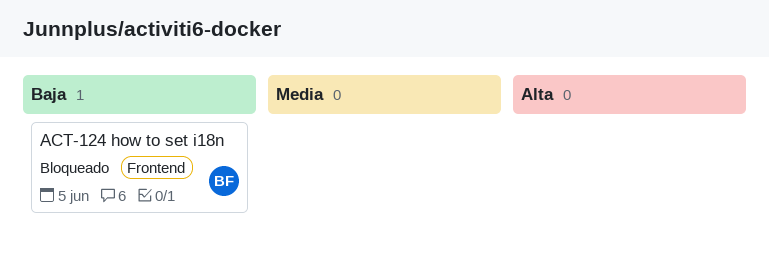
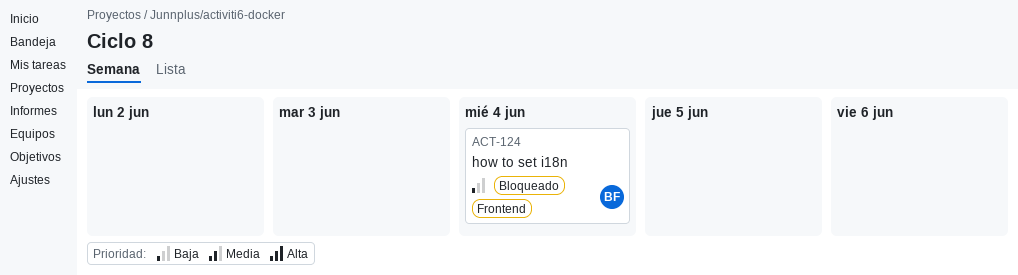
ACT-124, due: Jun 5 -> Jun 4

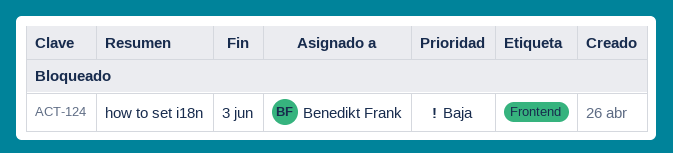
ACT-124, due: Jun 4 -> Jun 3

